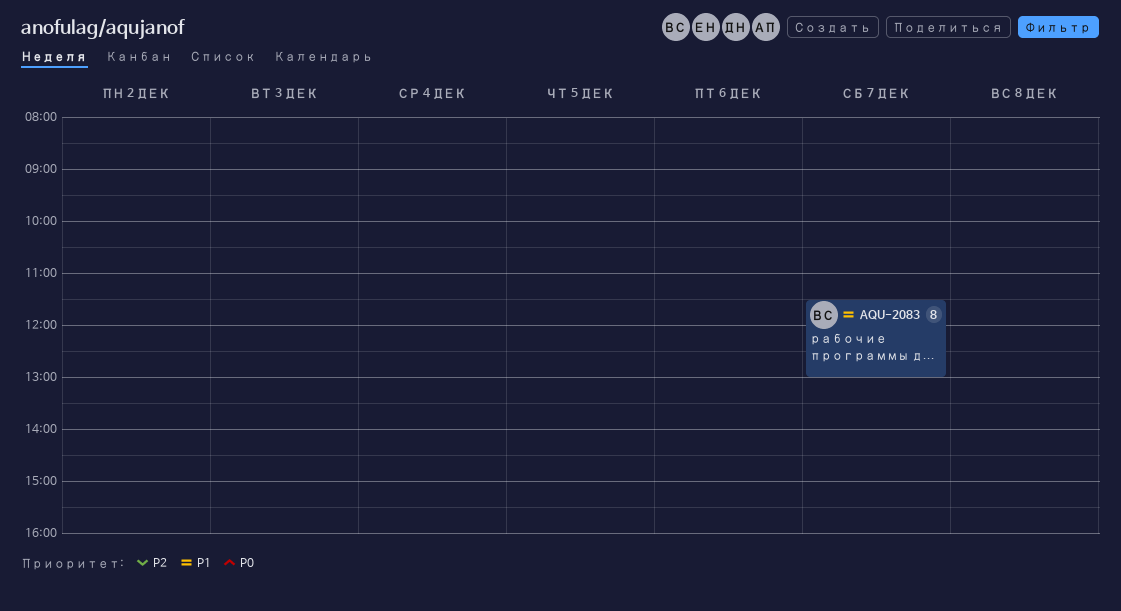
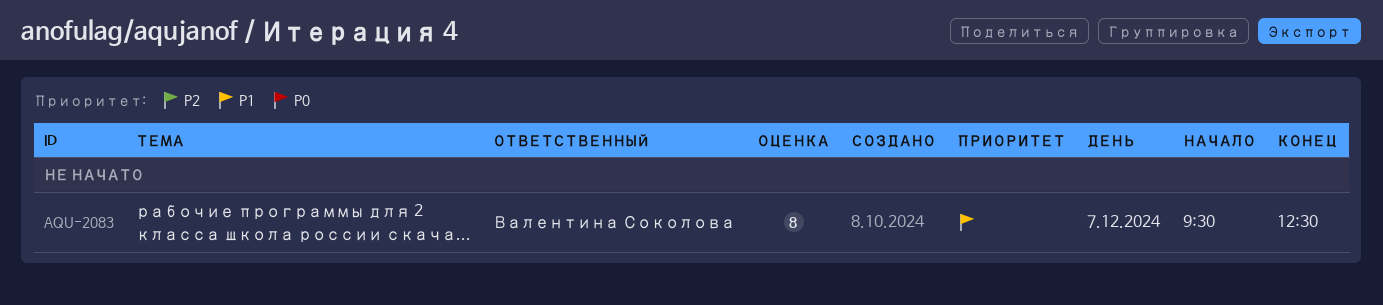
AQU-2083, begins: 11:30 -> 09:30
AQU-2083, ends: 13:00 -> 12:30

